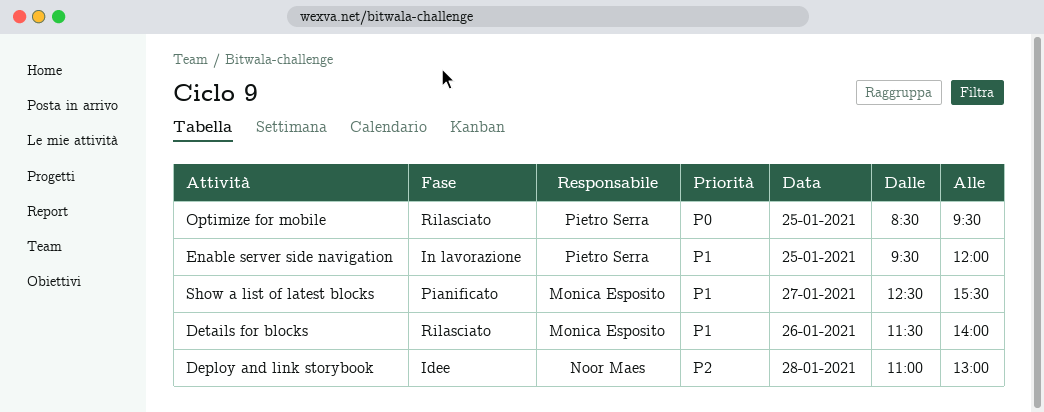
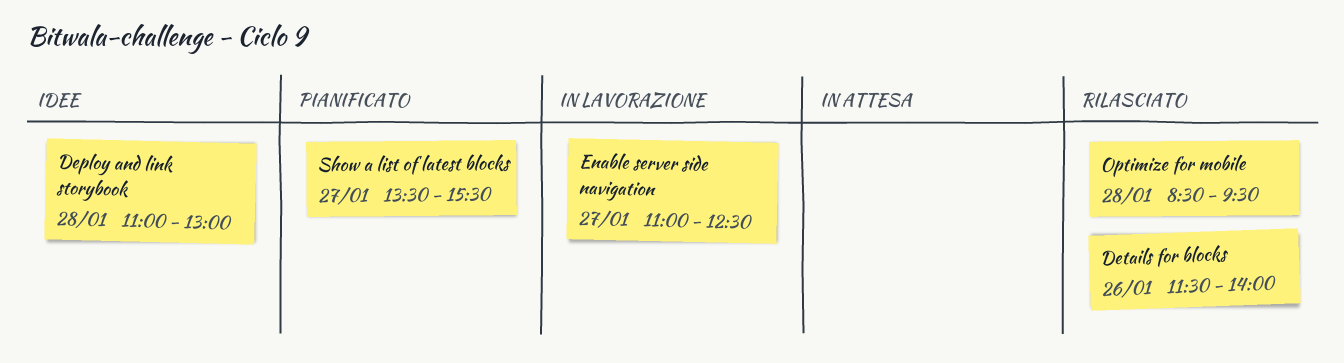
Enable server side navigation, day: Jan 25 -> Jan 27
Enable server side navigation, begins: 09:30 -> 11:00
Enable server side navigation, ends: 12:00 -> 12:30
Optimize for mobile, day: Jan 25 -> Jan 28
Show a list of latest blocks, begins: 12:30 -> 13:30

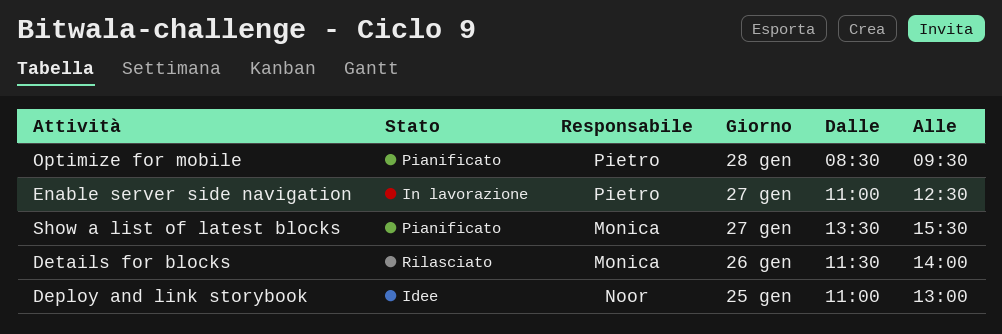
Deploy and link storybook, day: Jan 28 -> Jan 25
Optimize for mobile, status: Rilasciato -> Pianificato

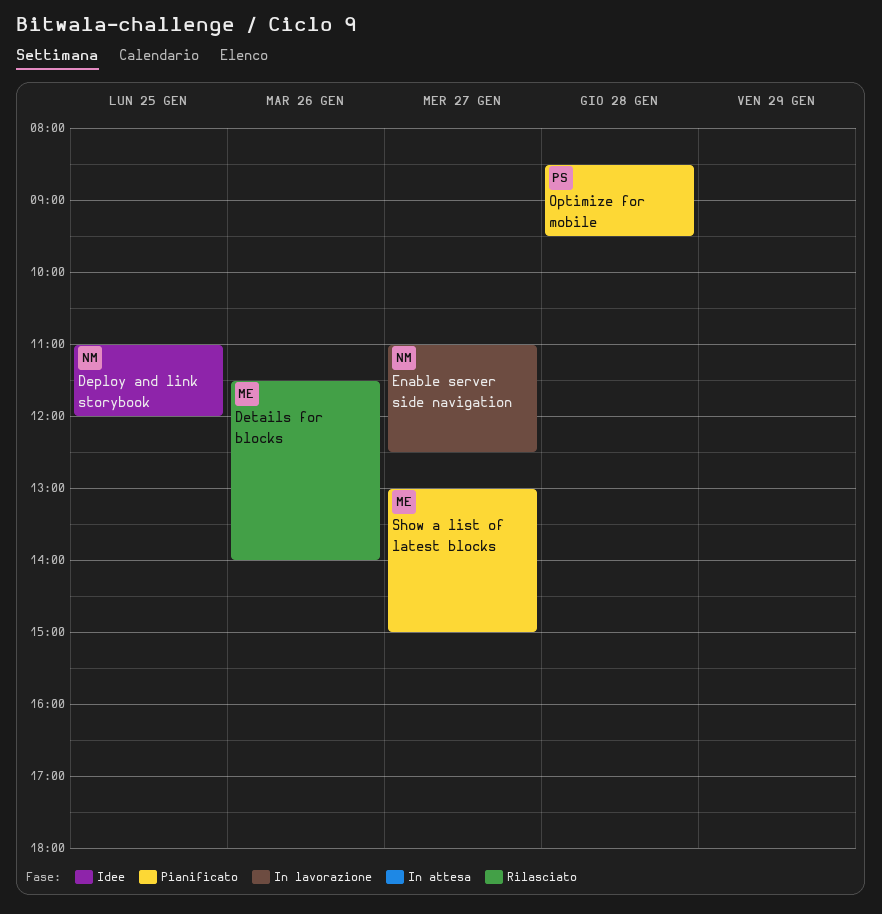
Deploy and link storybook, ends: 13:00 -> 12:00
Enable server side navigation, owner: Pietro -> Noor
Show a list of latest blocks, begins: 13:30 -> 13:00
Show a list of latest blocks, ends: 15:30 -> 15:00

